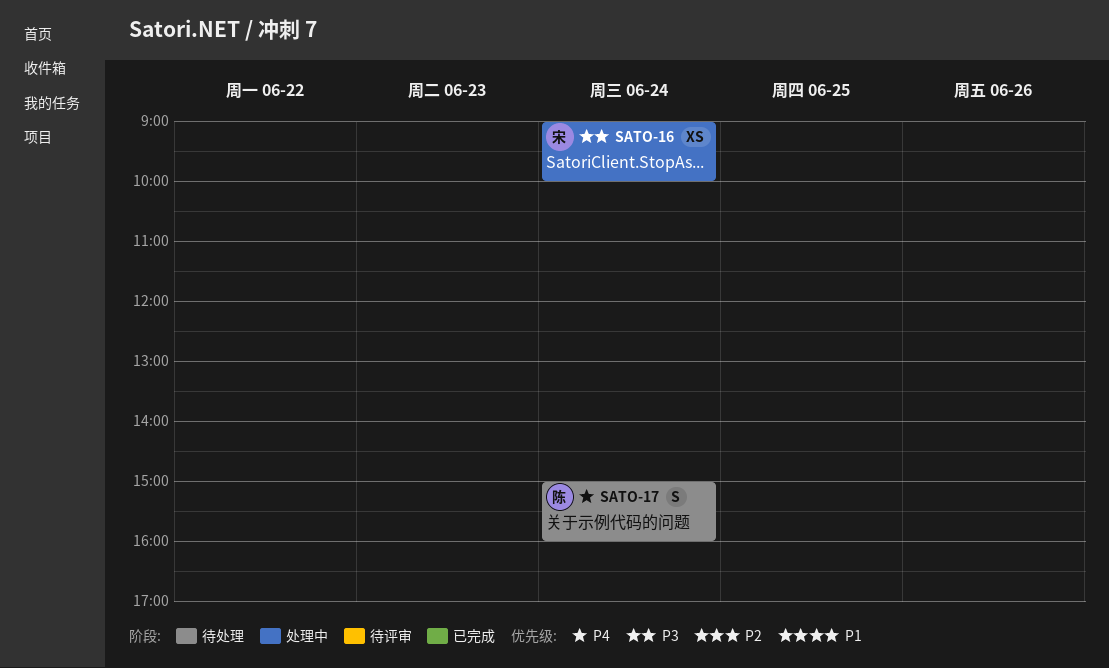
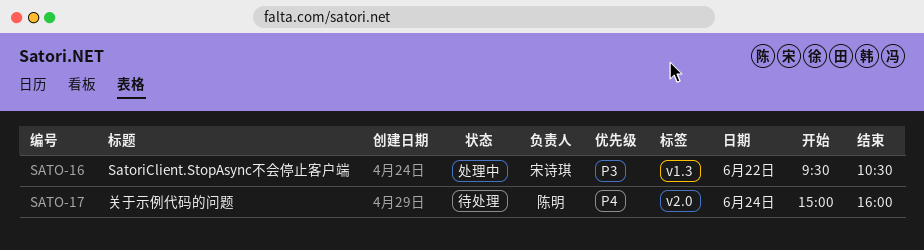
SATO-16, day: Jun 24 -> Jun 22
SATO-16, begins: 09:00 -> 09:30
SATO-16, ends: 10:00 -> 10:30

